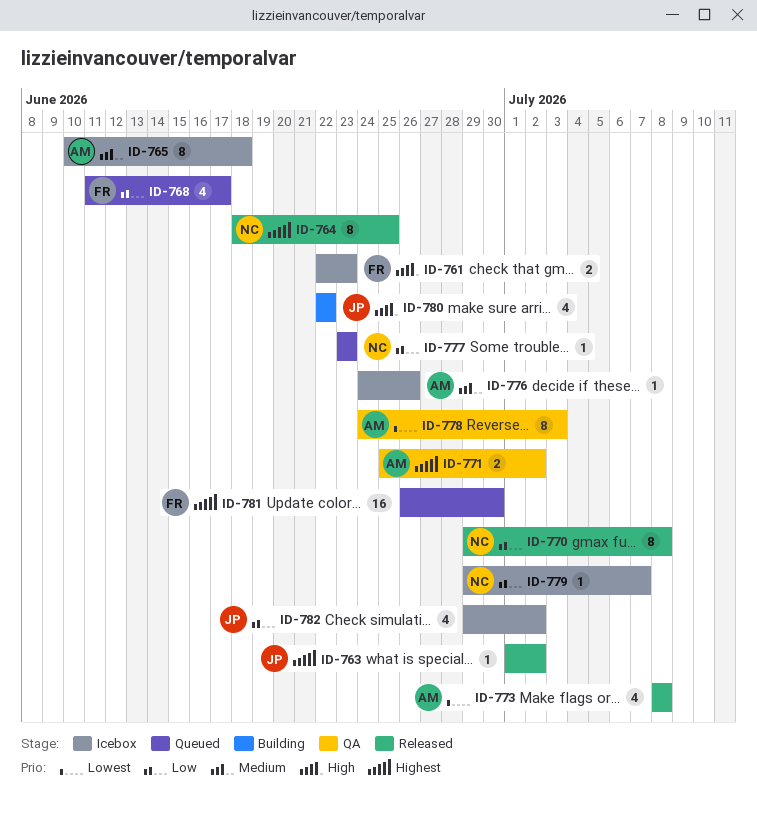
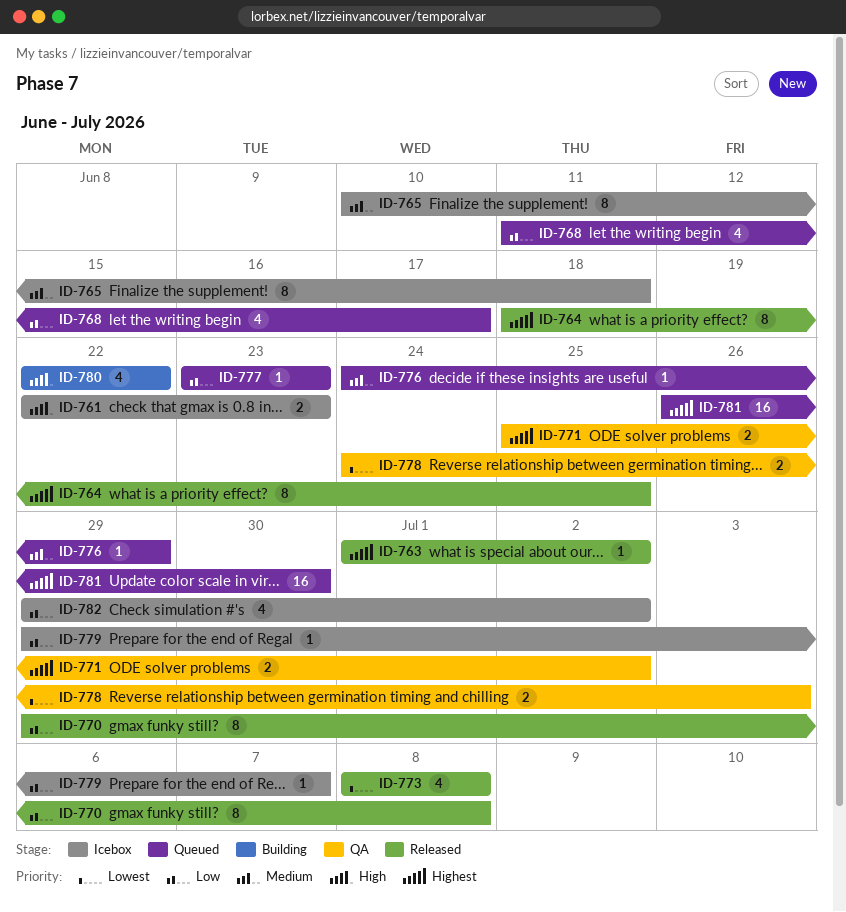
ID-776, status: Icebox -> Queued
ID-776, due: Jun 26 -> Jun 29
ID-778, estimate: 8 -> 2

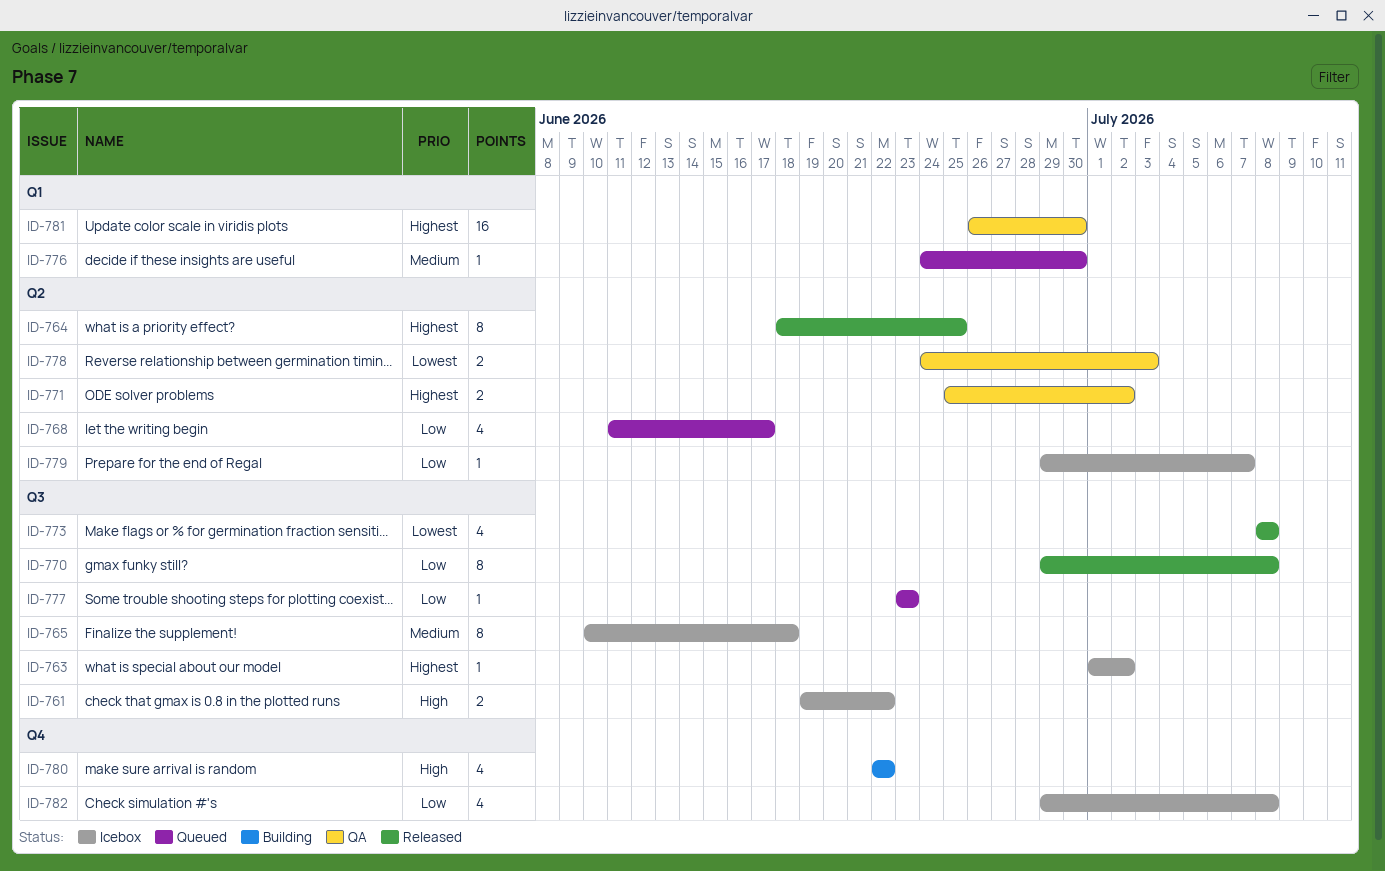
ID-761, start: Jun 22 -> Jun 19
ID-761, due: Jun 23 -> Jun 22
ID-763, status: Released -> Icebox
ID-776, due: Jun 29 -> Jun 30
ID-781, status: Queued -> QA
ID-782, due: Jul 2 -> Jul 8

